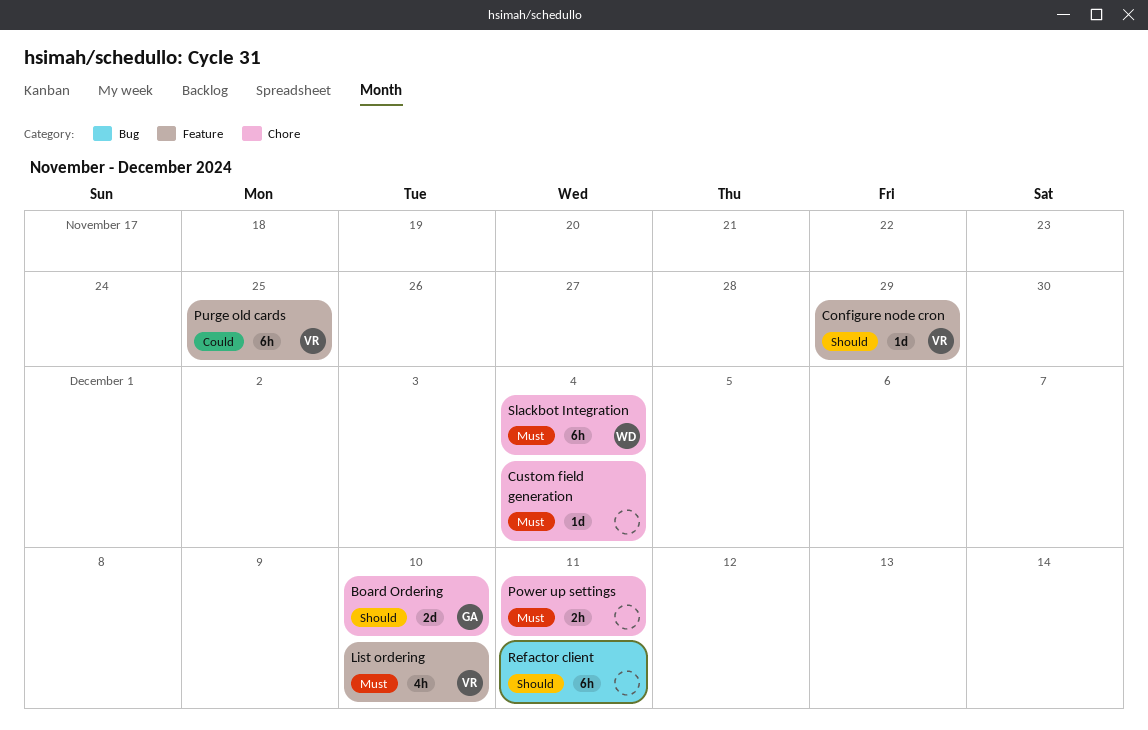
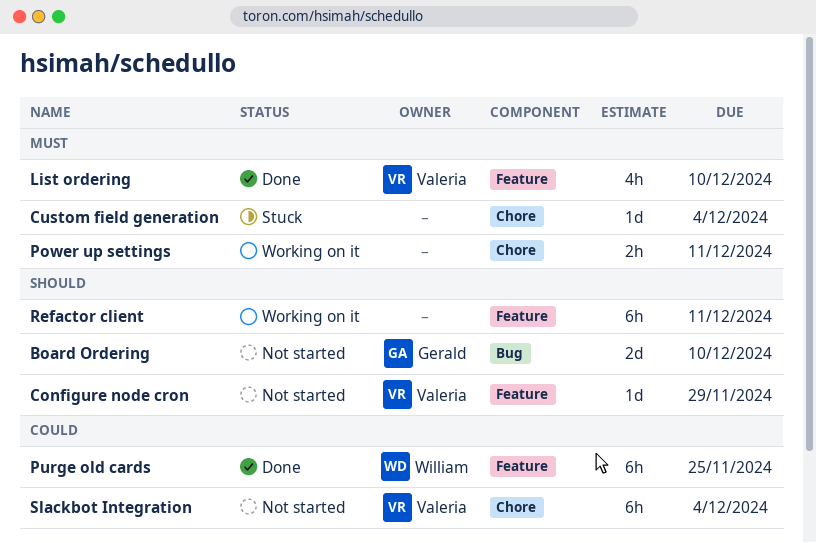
Board Ordering, label: Chore -> Bug
Purge old cards, owner: Valeria -> William
Refactor client, label: Bug -> Feature
Slackbot Integration, owner: William -> Valeria
Slackbot Integration, priority: Must -> Could

